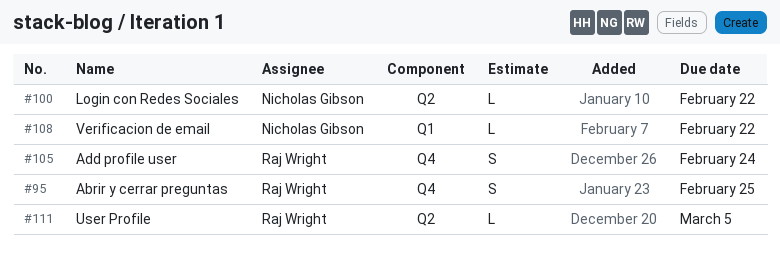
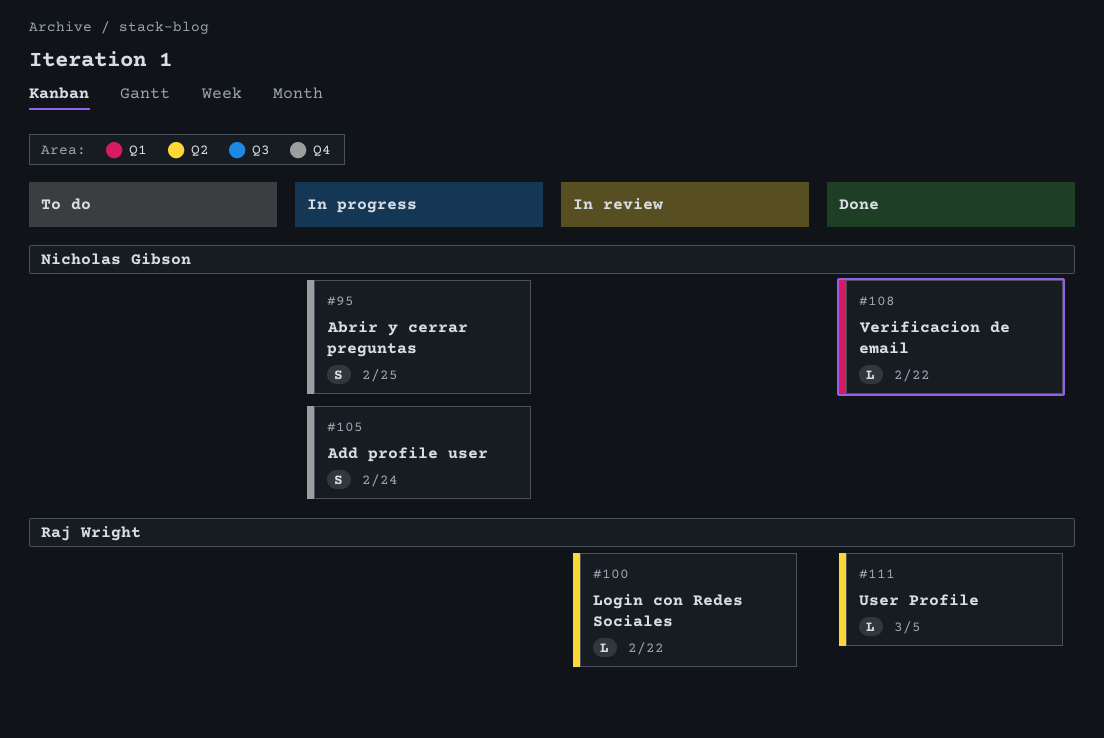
#95, owner: Raj Wright -> Nicholas Gibson
#100, owner: Nicholas Gibson -> Raj Wright
#105, owner: Raj Wright -> Nicholas Gibson

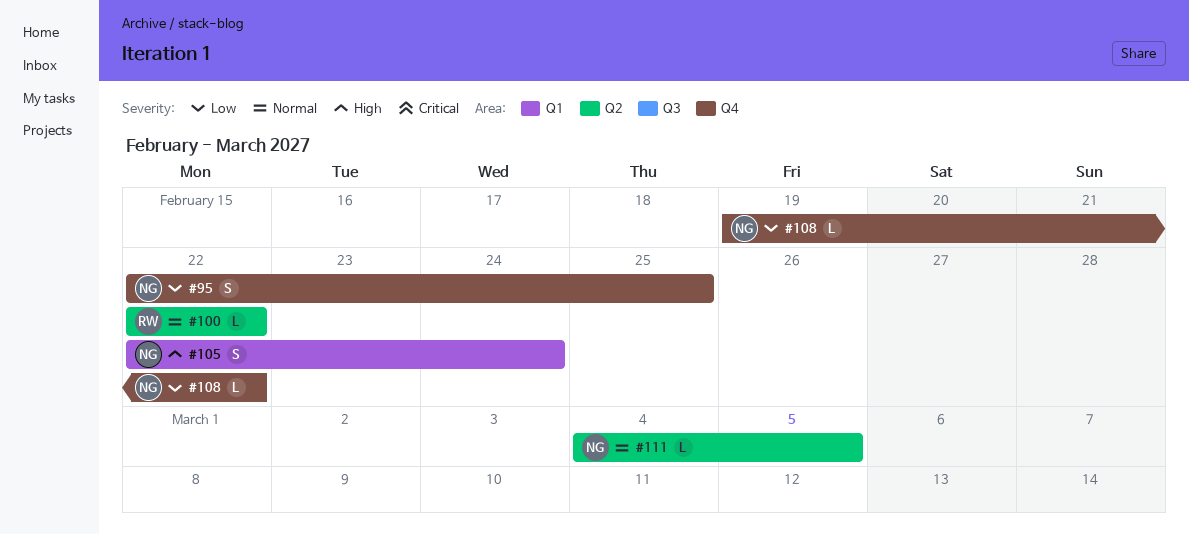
#105, label: Q4 -> Q1
#108, label: Q1 -> Q4
#111, owner: Raj Wright -> Nicholas Gibson

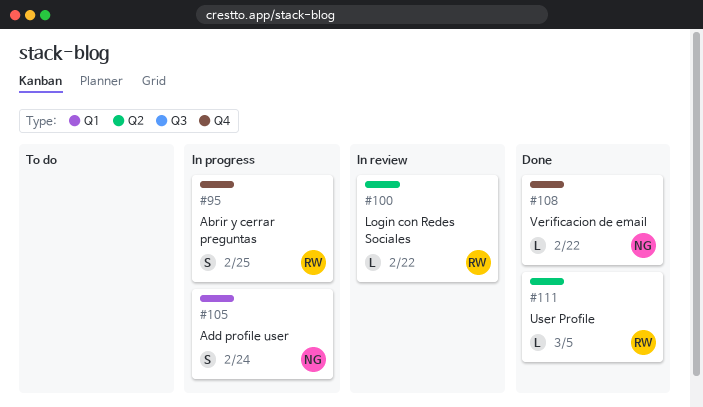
#95, owner: NG -> RW
#111, owner: NG -> RW

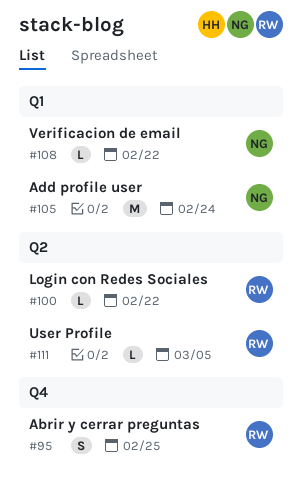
#105, estimate: S -> M
#108, label: Q4 -> Q1

